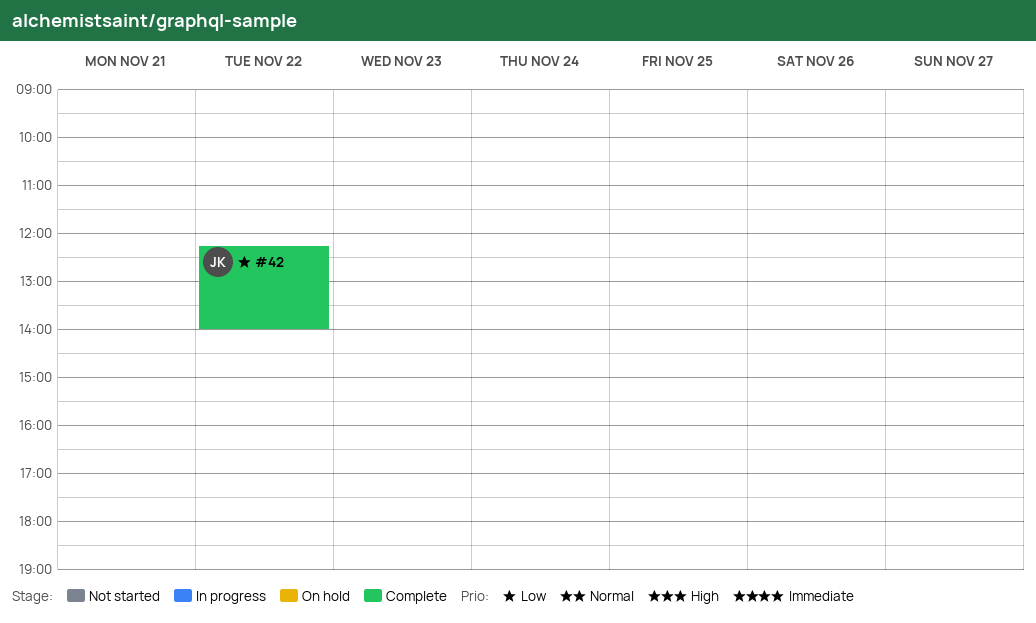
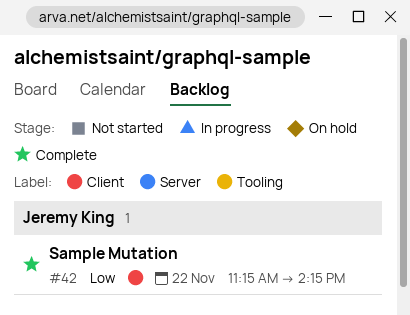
#42, begins: 12:15 -> 11:15
#42, ends: 14:00 -> 14:15

